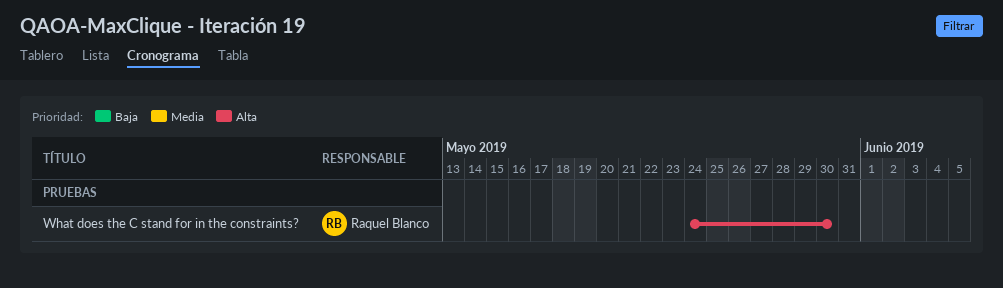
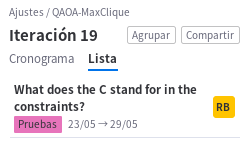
What does the C stand for in the constraints?, start: May 24 -> May 23
What does the C stand for in the constraints?, due: May 30 -> May 29

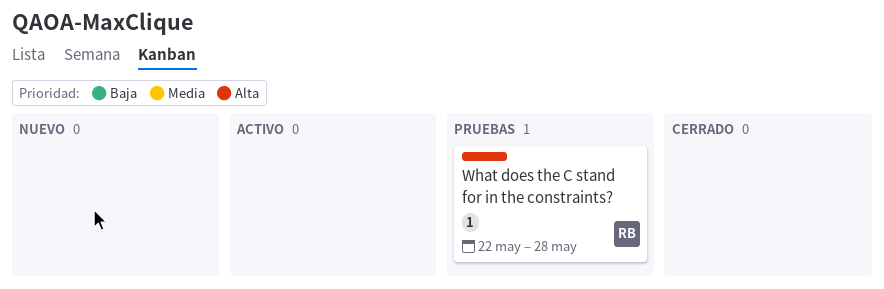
What does the C stand for in the constraints?, start: May 23 -> May 22
What does the C stand for in the constraints?, due: May 29 -> May 28

